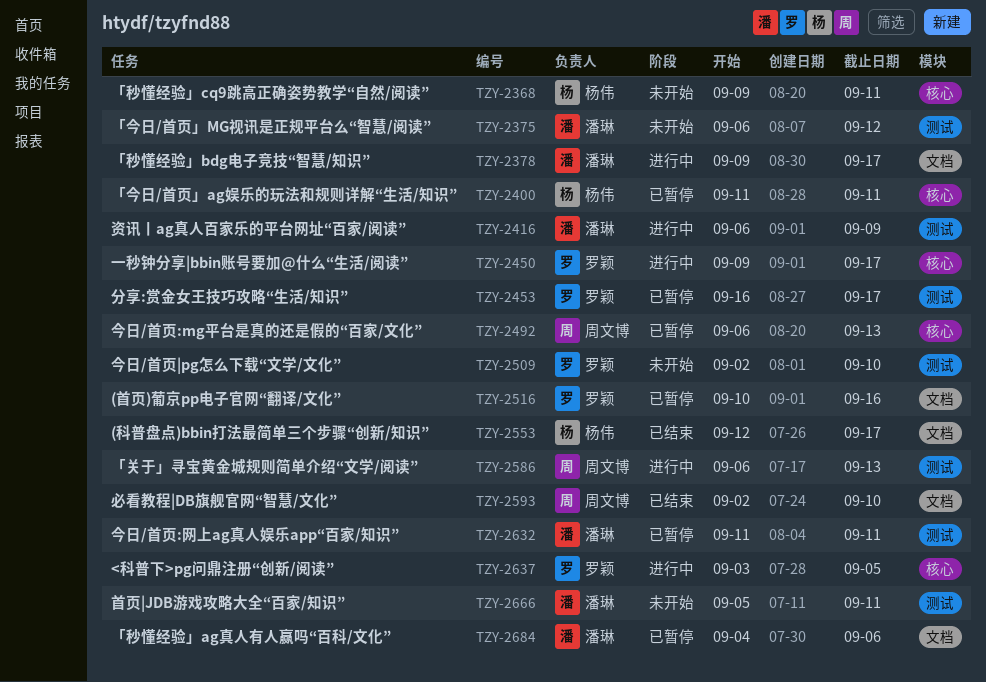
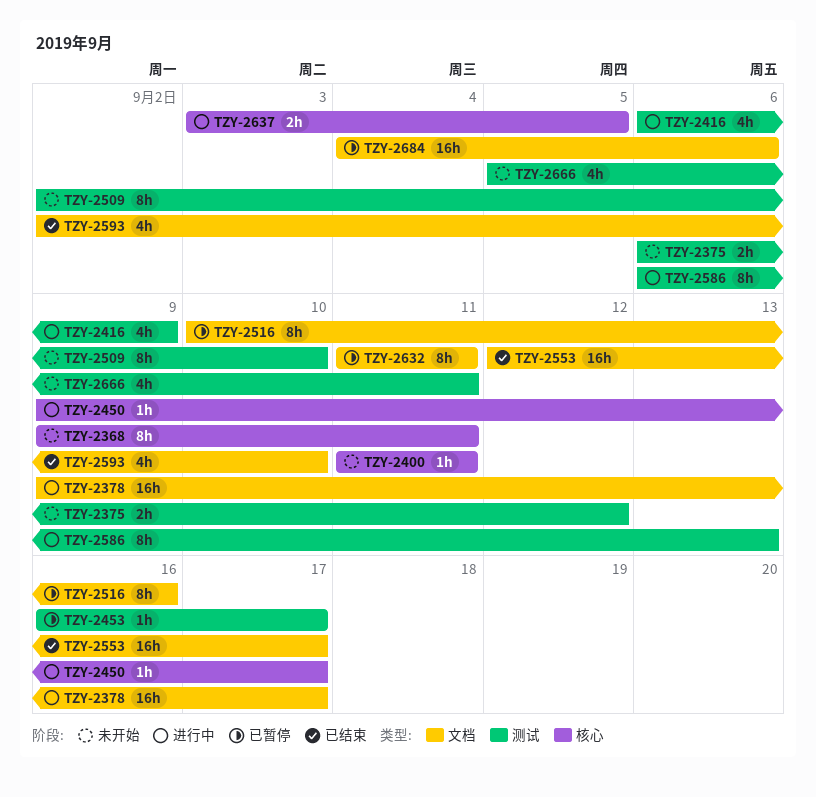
TZY-2400, status: 已暂停 -> 未开始
TZY-2492: present -> none
TZY-2632, label: 测试 -> 文档

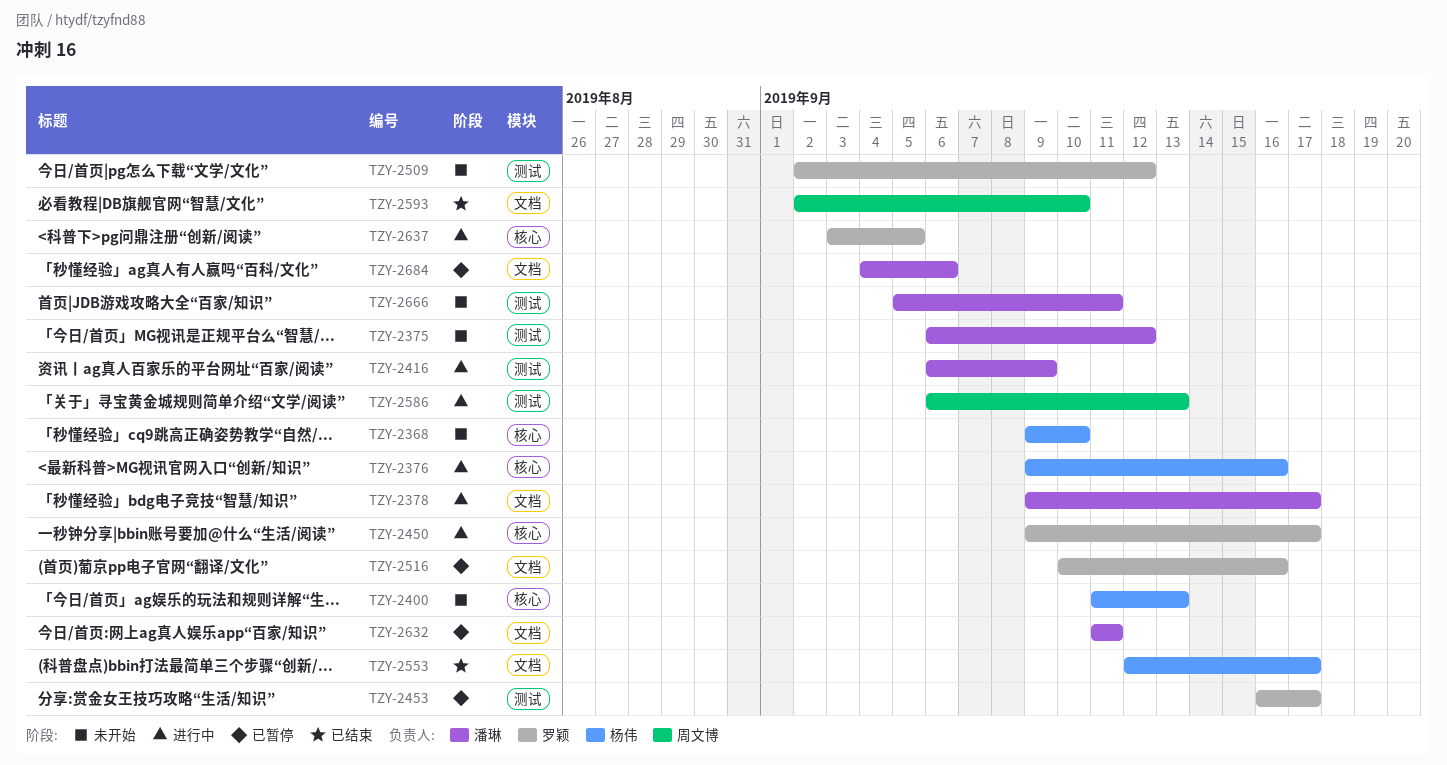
TZY-2368, due: Sep 11 -> Sep 10
TZY-2376: none -> present
TZY-2400, due: Sep 11 -> Sep 13
TZY-2509, due: Sep 10 -> Sep 12

